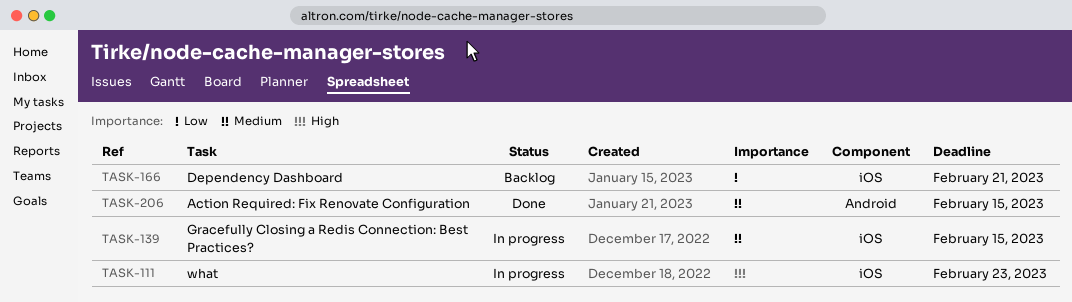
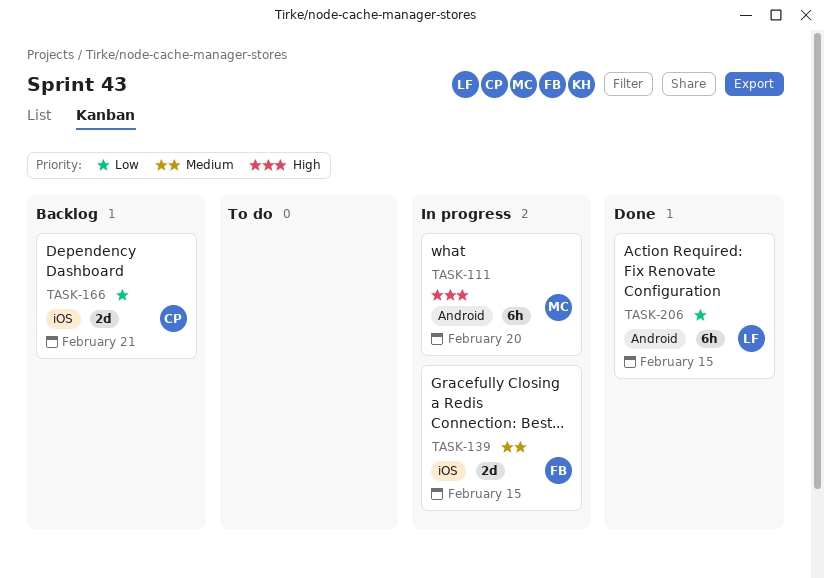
TASK-111, label: iOS -> Android
TASK-111, due: Feb 23 -> Feb 20
TASK-206, priority: Medium -> Low

